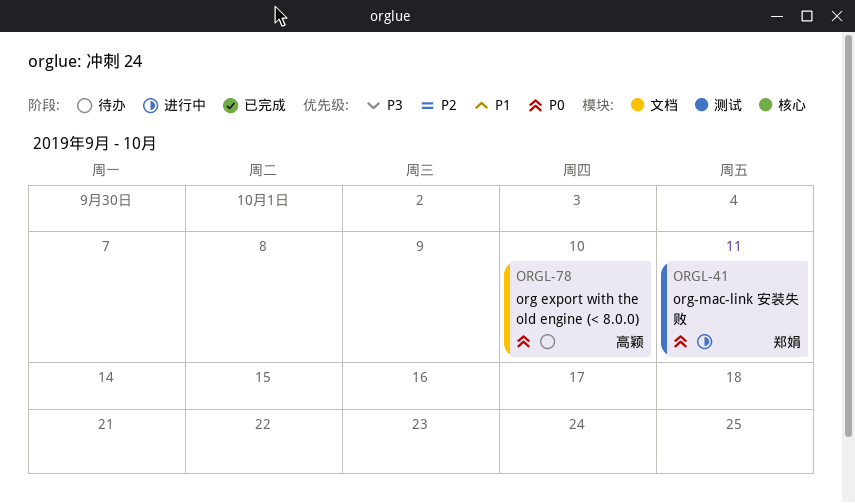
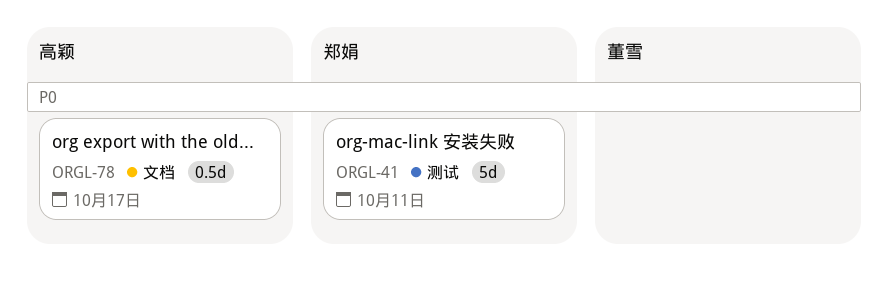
ORGL-78, due: Oct 10 -> Oct 17

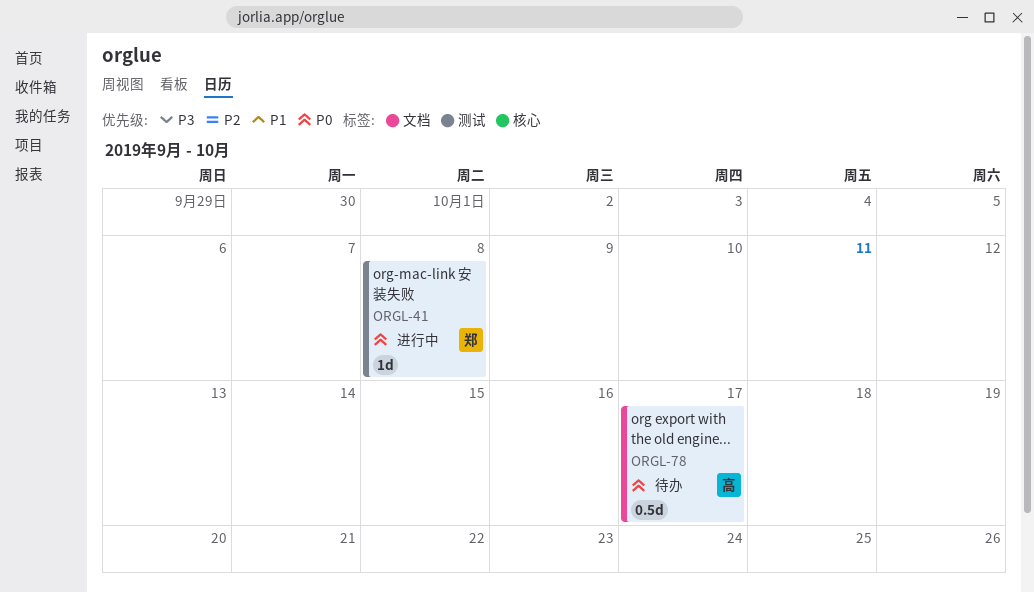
ORGL-41, estimate: 5d -> 1d
ORGL-41, due: Oct 11 -> Oct 8

